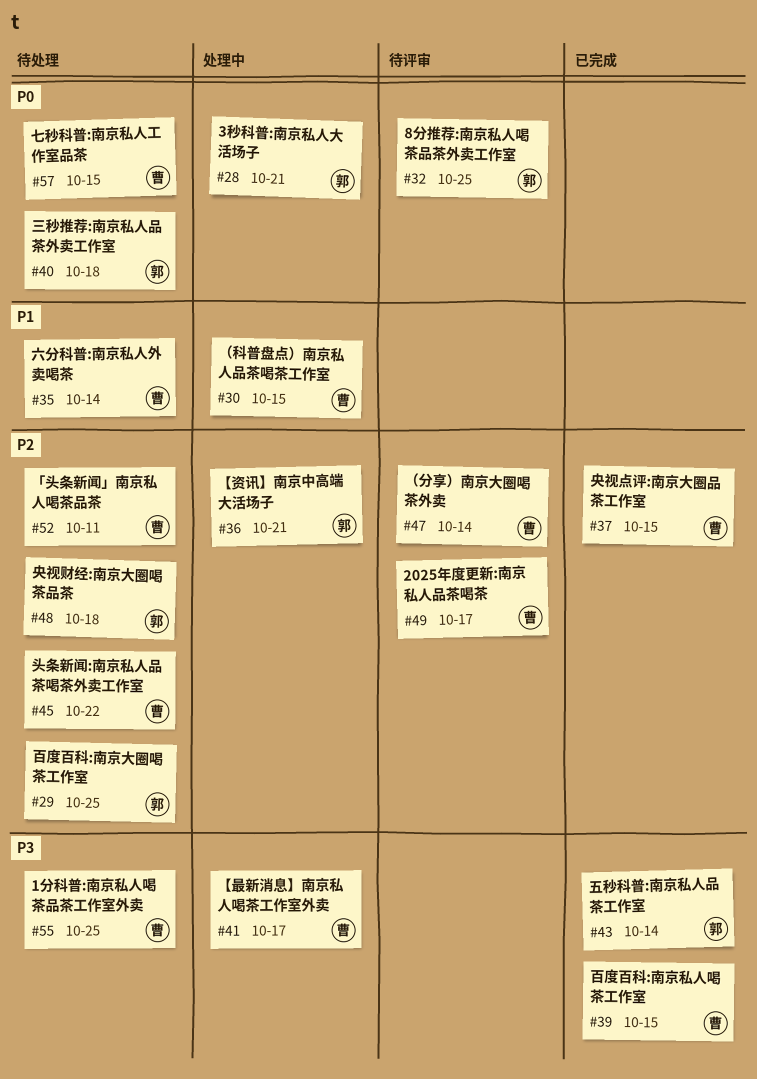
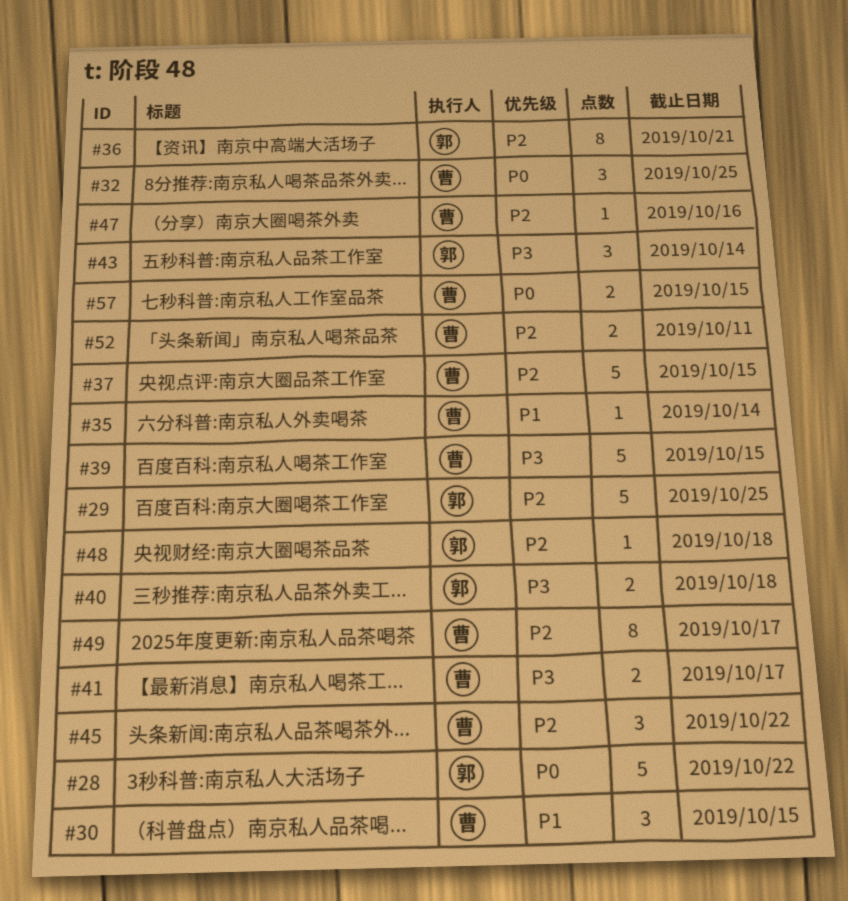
#28, due: Oct 21 -> Oct 22
#32, owner: 郭 -> 曹
#40, priority: P0 -> P3
#47, due: Oct 14 -> Oct 16
#55: present -> none

